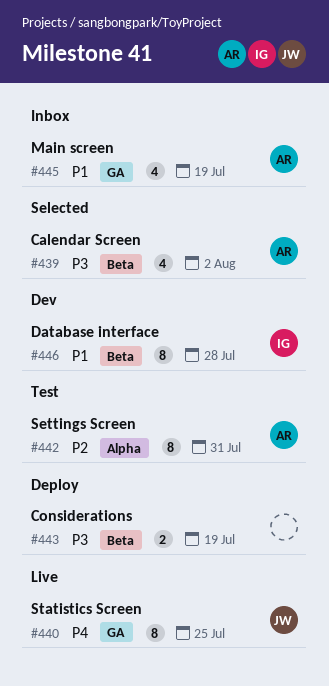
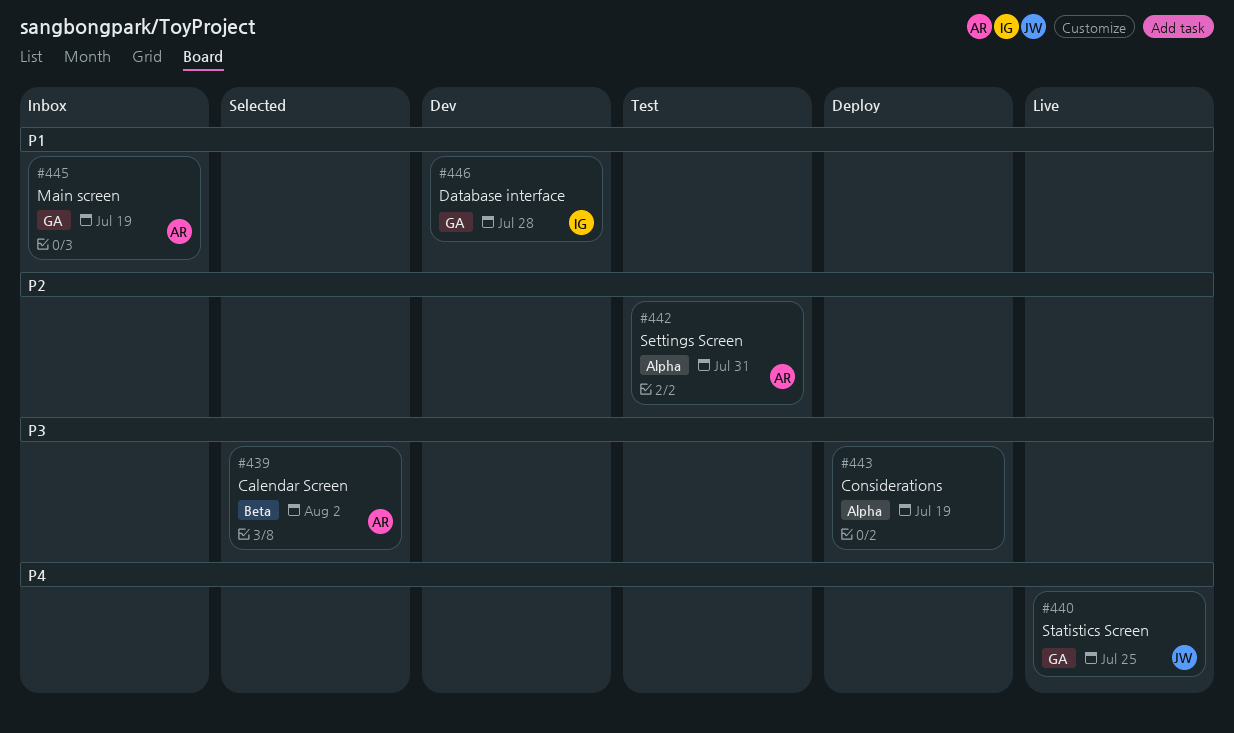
#443, label: Beta -> Alpha
#446, label: Beta -> GA

